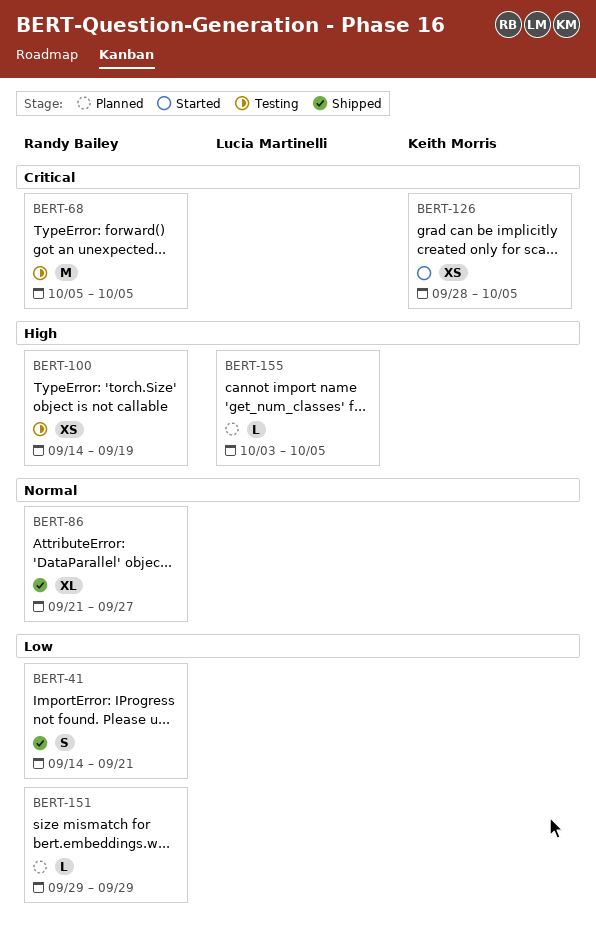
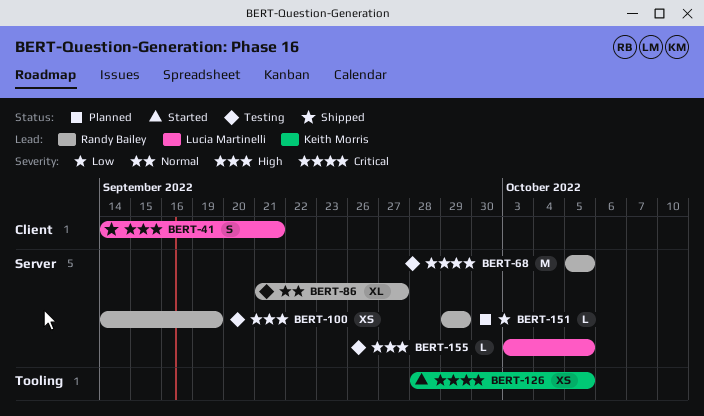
BERT-41, owner: Randy Bailey -> Lucia Martinelli
BERT-41, priority: Low -> High
BERT-86, status: Shipped -> Testing
BERT-155, status: Planned -> Testing

